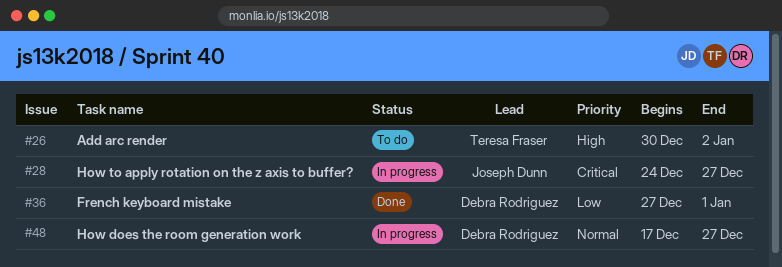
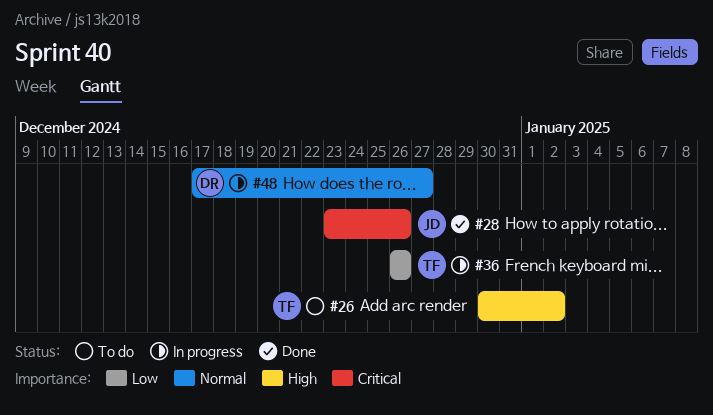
#28, status: In progress -> Done
#28, start: Dec 24 -> Dec 23
#28, due: Dec 27 -> Dec 26
#36, status: Done -> In progress
#36, owner: Debra Rodriguez -> Teresa Fraser
#36, start: Dec 27 -> Dec 26
#36, due: Jan 1 -> Dec 26

